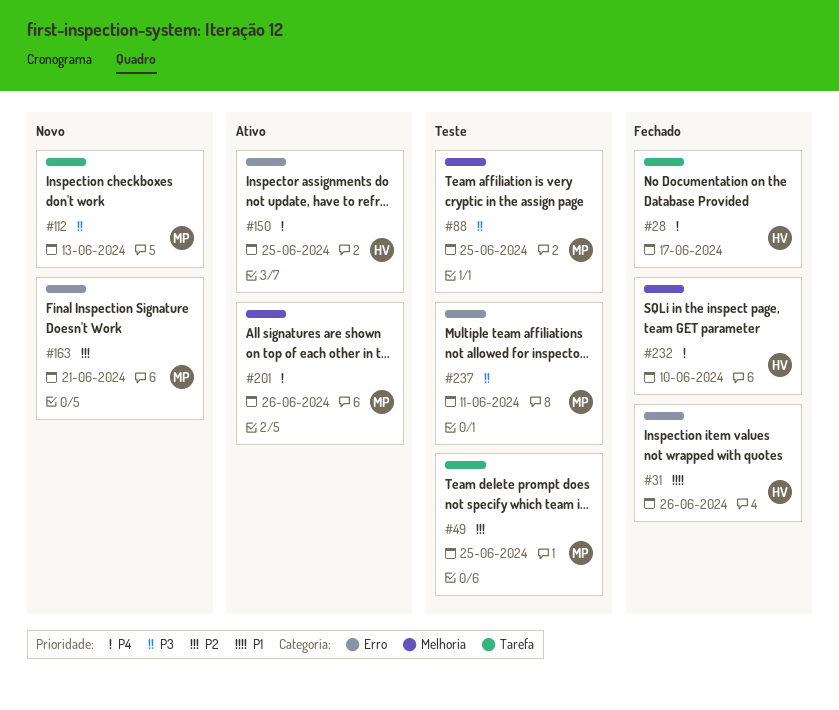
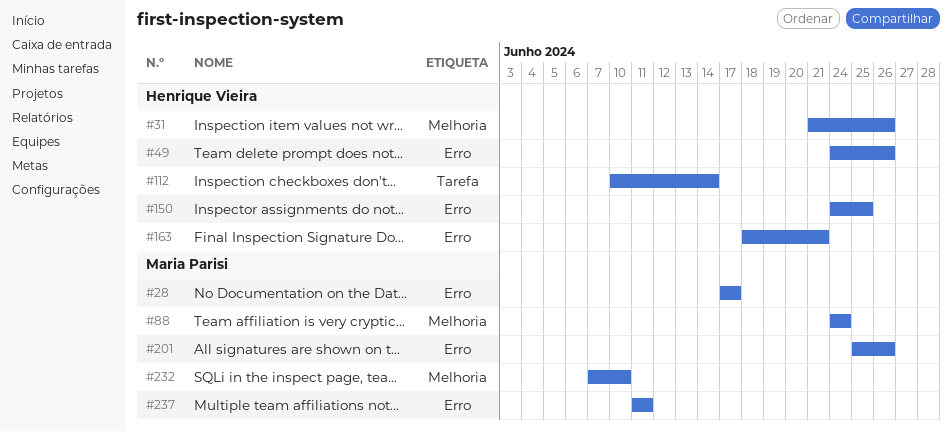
#28, owner: Henrique Vieira -> Maria Parisi
#28, label: Tarefa -> Erro
#31, label: Erro -> Melhoria
#49, owner: Maria Parisi -> Henrique Vieira
#49, label: Tarefa -> Erro
#49, due: Jun 25 -> Jun 26
#88, due: Jun 25 -> Jun 24
#112, owner: Maria Parisi -> Henrique Vieira
#112, due: Jun 13 -> Jun 14
#163, owner: Maria Parisi -> Henrique Vieira
#201, label: Melhoria -> Erro
#232, owner: Henrique Vieira -> Maria Parisi

